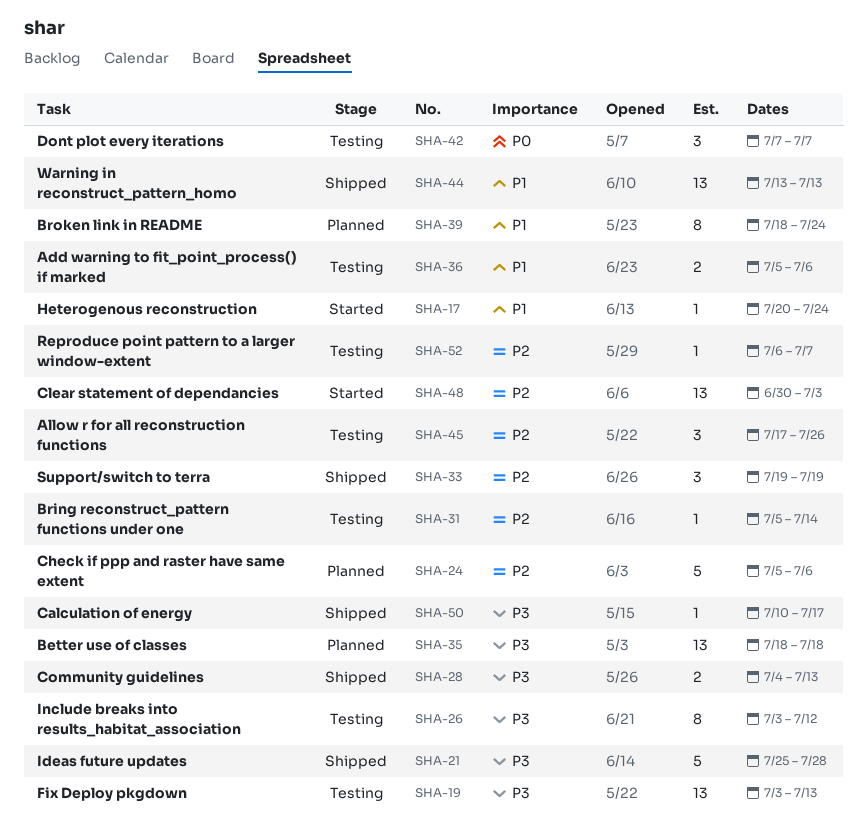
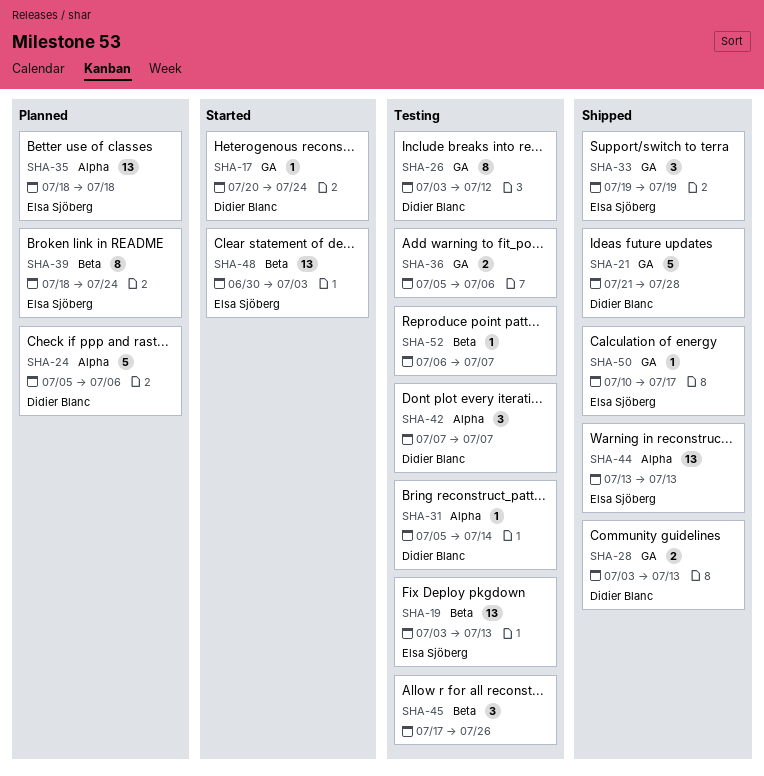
SHA-21, start: Jul 25 -> Jul 21
SHA-28, start: Jul 4 -> Jul 3

